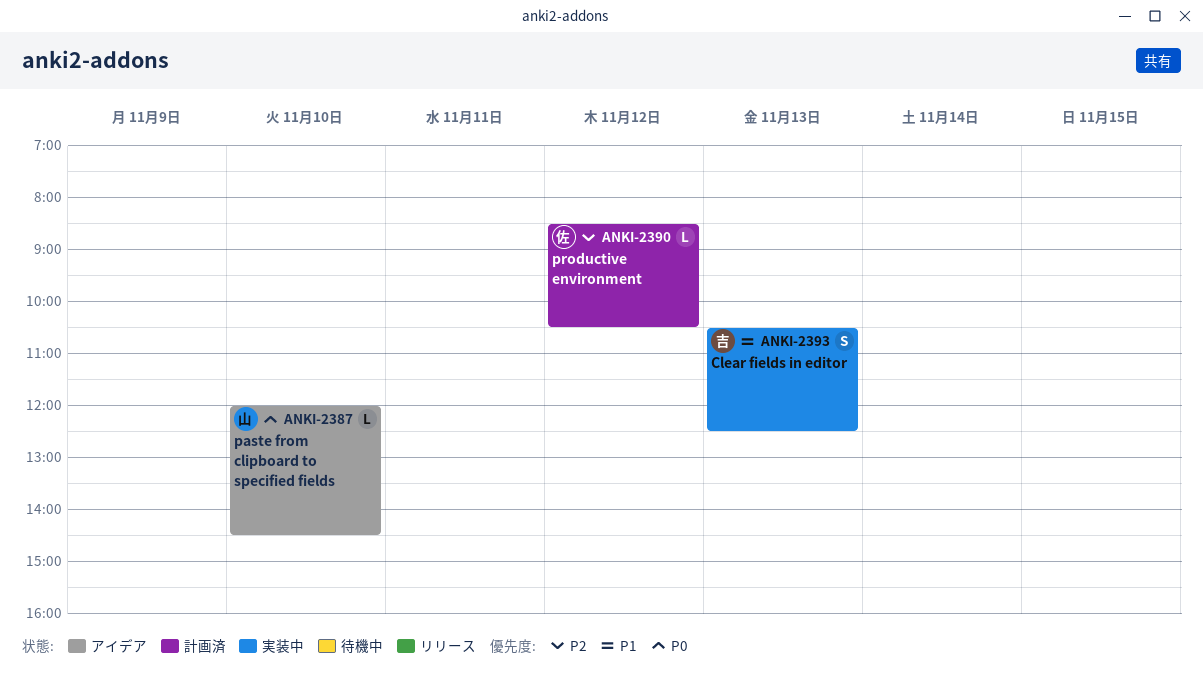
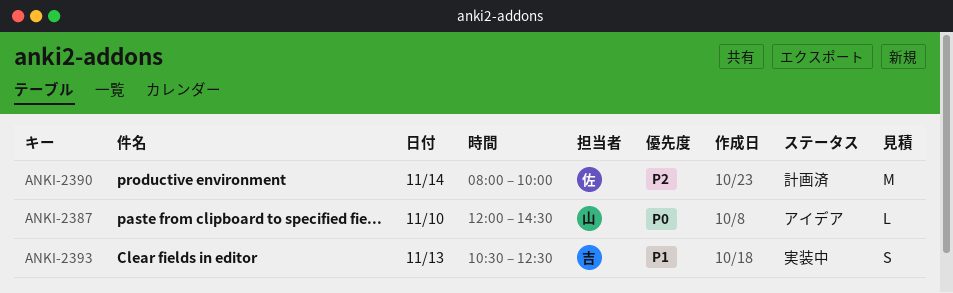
ANKI-2390, estimate: L -> M
ANKI-2390, day: Nov 12 -> Nov 14
ANKI-2390, begins: 08:30 -> 08:00
ANKI-2390, ends: 10:30 -> 10:00

